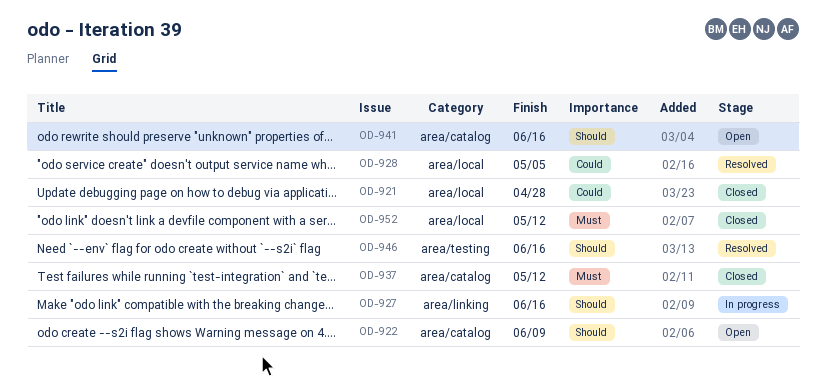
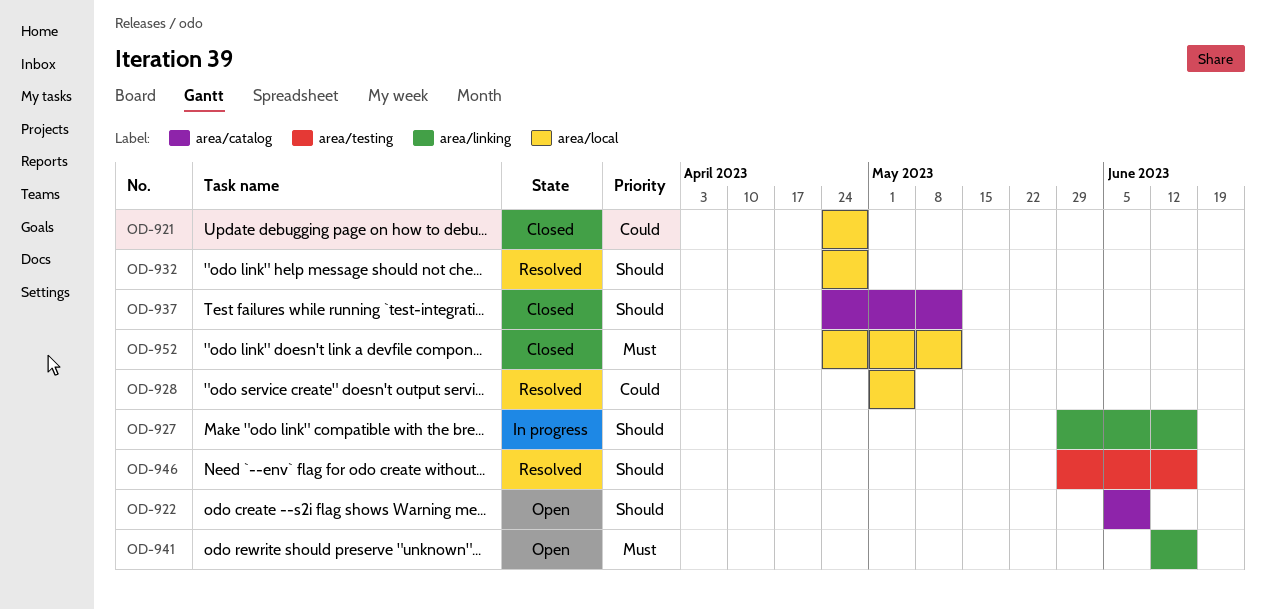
OD-932: none -> present
OD-937, priority: Must -> Should
OD-941, priority: Should -> Must
OD-941, label: area/catalog -> area/linking

